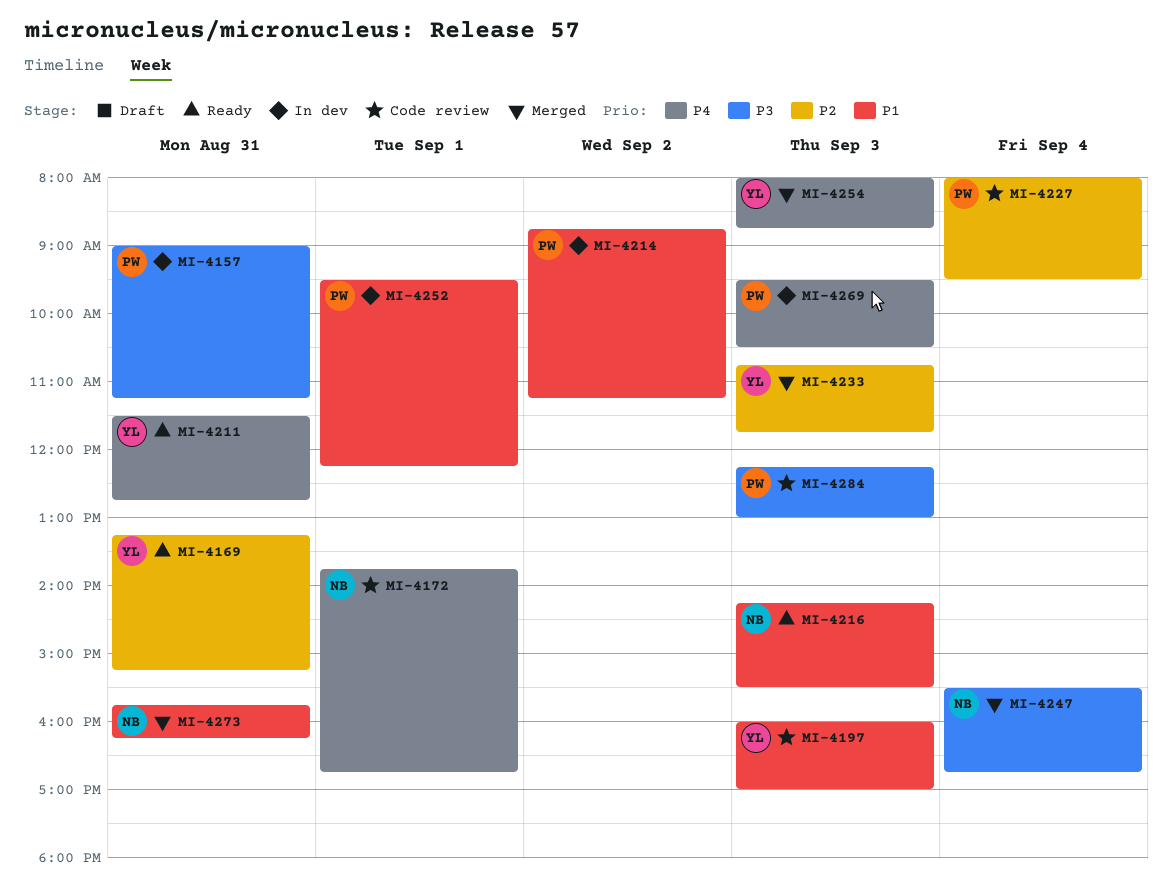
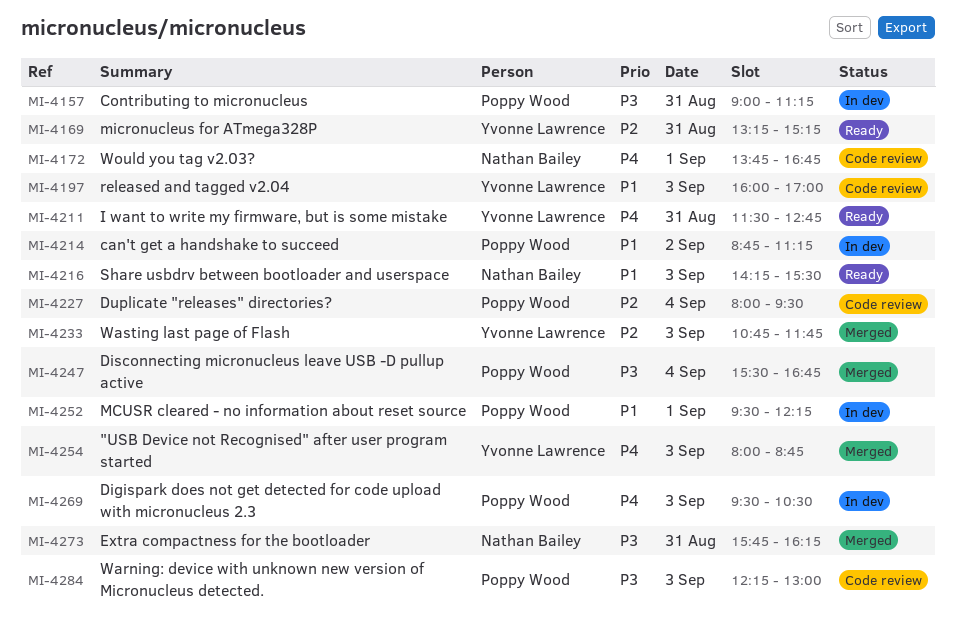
MI-4247, owner: Nathan Bailey -> Poppy Wood
MI-4273, priority: P1 -> P3

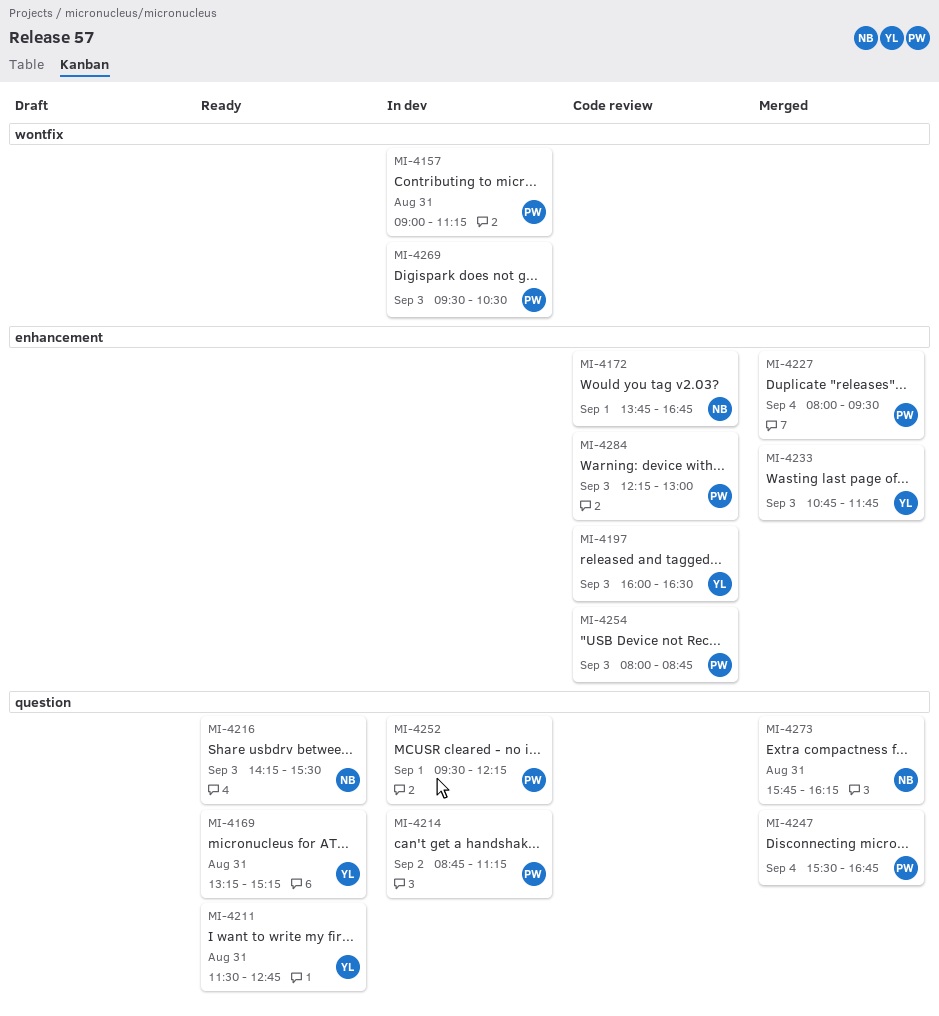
MI-4197, ends: 17:00 -> 16:30
MI-4227, status: Code review -> Merged
MI-4254, status: Merged -> Code review
MI-4254, owner: Yvonne Lawrence -> Poppy Wood

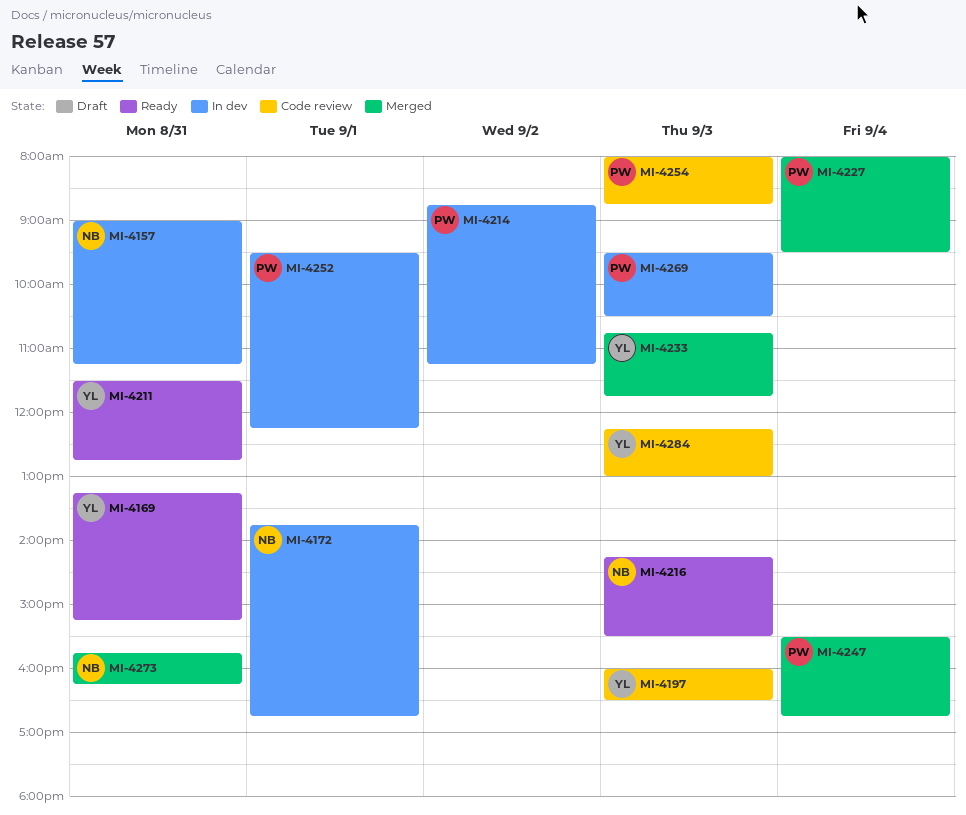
MI-4157, owner: PW -> NB
MI-4172, status: Code review -> In dev
MI-4284, owner: PW -> YL

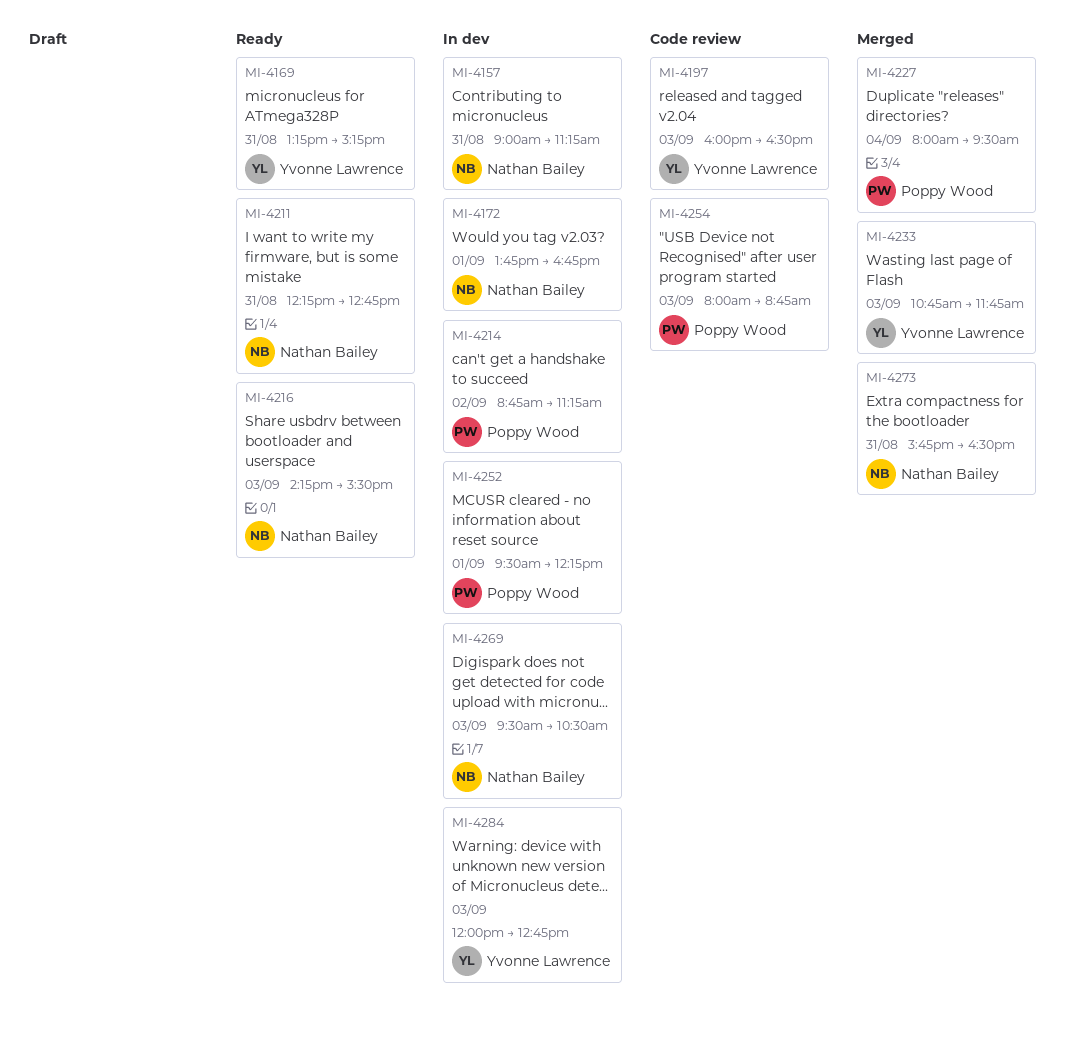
MI-4211, owner: Yvonne Lawrence -> Nathan Bailey
MI-4211, begins: 11:30 -> 12:15
MI-4247: present -> none
MI-4269, owner: Poppy Wood -> Nathan Bailey
MI-4273, ends: 16:15 -> 16:30
MI-4284, status: Code review -> In dev
MI-4284, begins: 12:15 -> 12:00
MI-4284, ends: 13:00 -> 12:45

